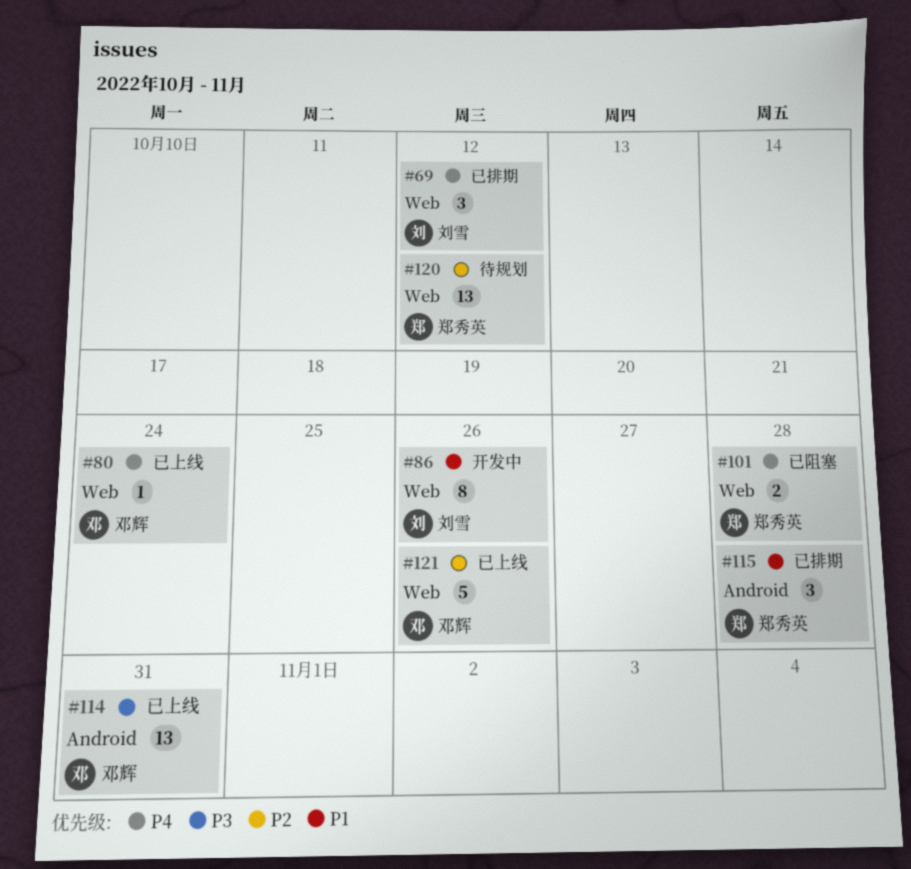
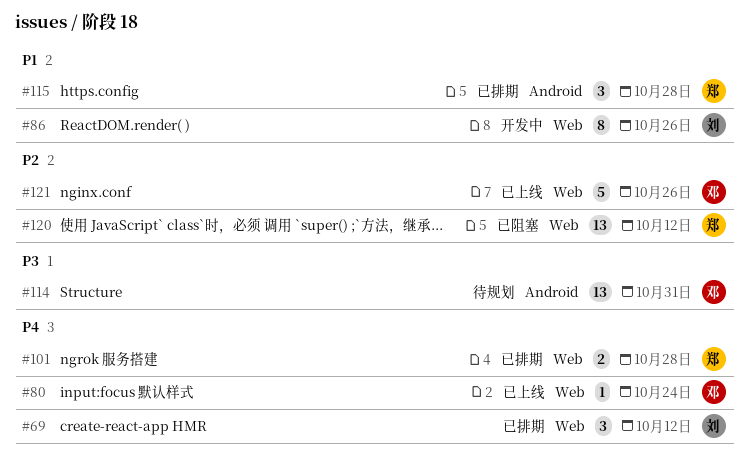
#101, status: 已阻塞 -> 已排期
#114, status: 已上线 -> 待规划
#120, status: 待规划 -> 已阻塞

